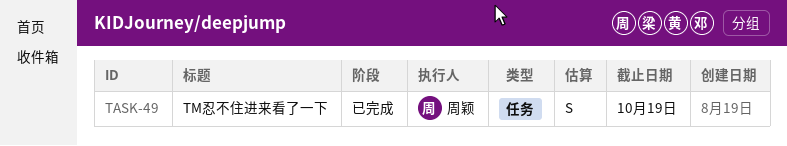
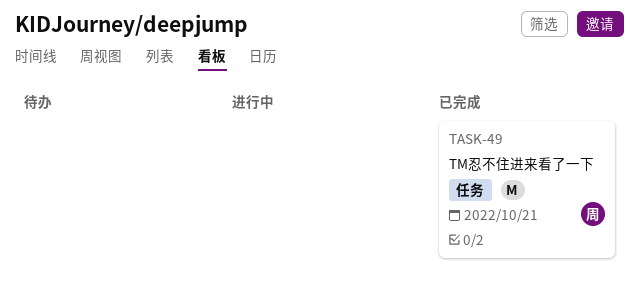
TASK-49, estimate: S -> M
TASK-49, due: Oct 19 -> Oct 21

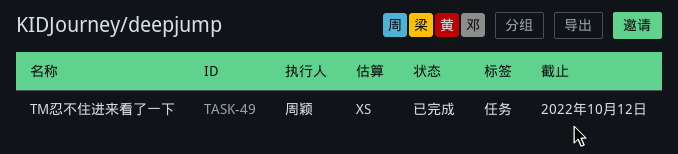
TASK-49, estimate: M -> XS
TASK-49, due: Oct 21 -> Oct 12

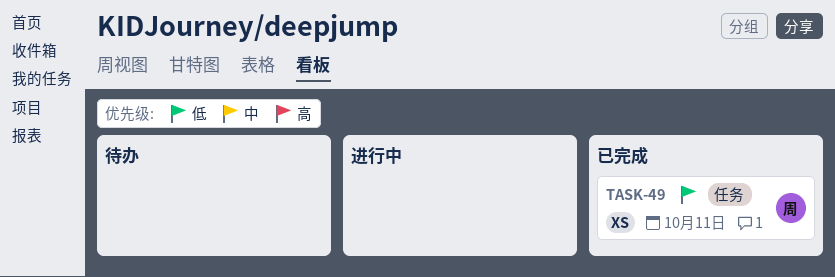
TASK-49, due: Oct 12 -> Oct 11

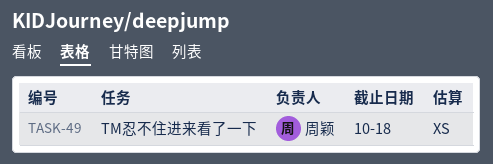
TASK-49, due: Oct 11 -> Oct 18

